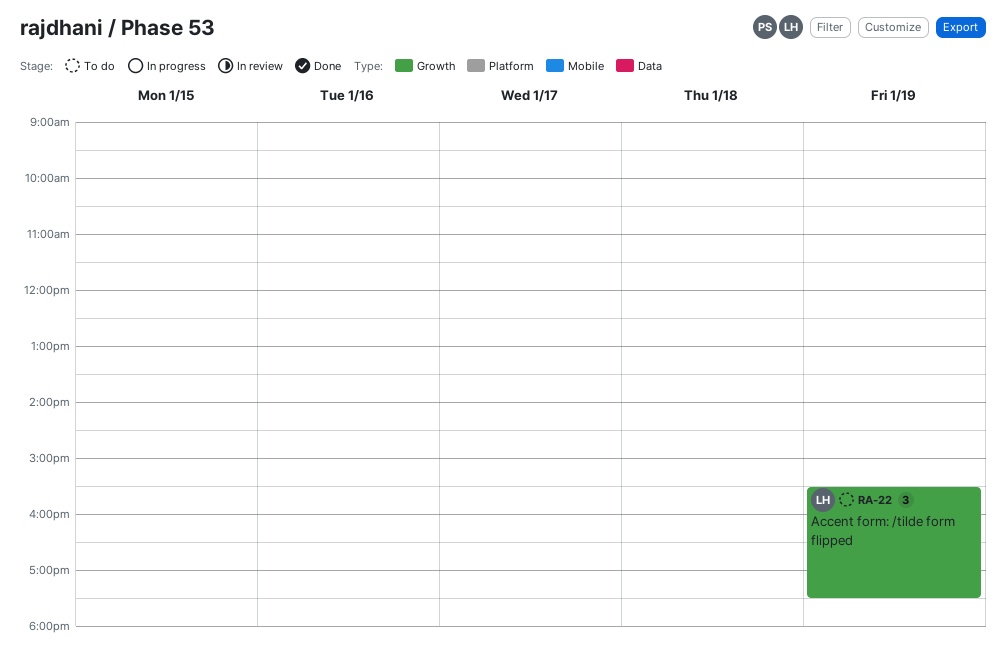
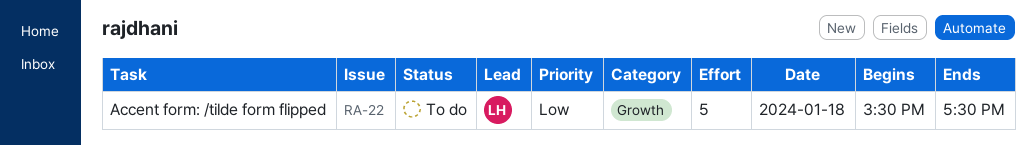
RA-22, estimate: 3 -> 5
RA-22, day: Jan 19 -> Jan 18

